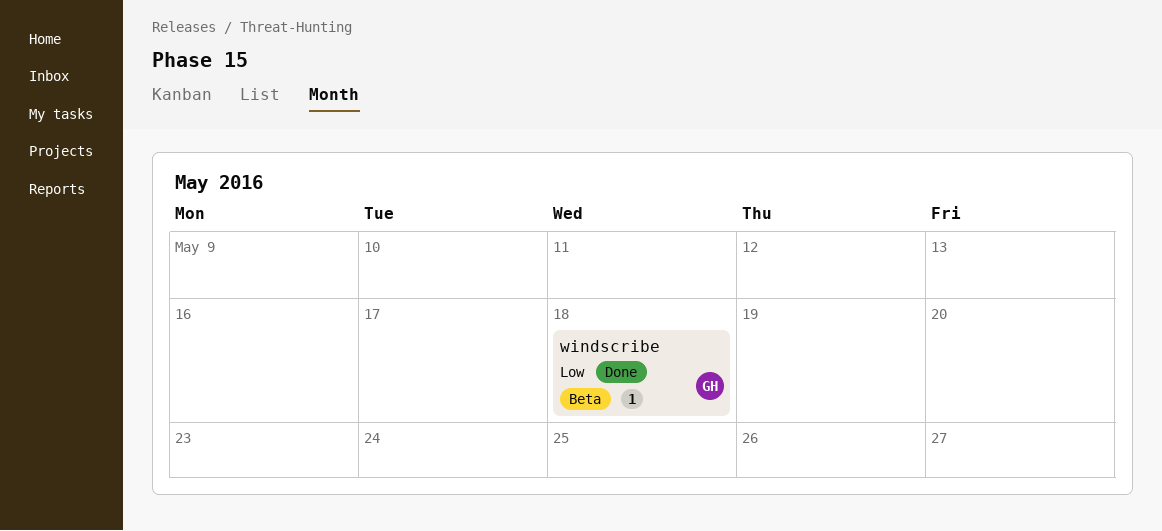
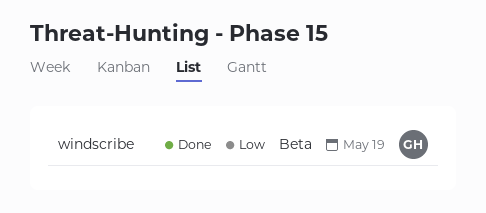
windscribe, due: May 18 -> May 19

